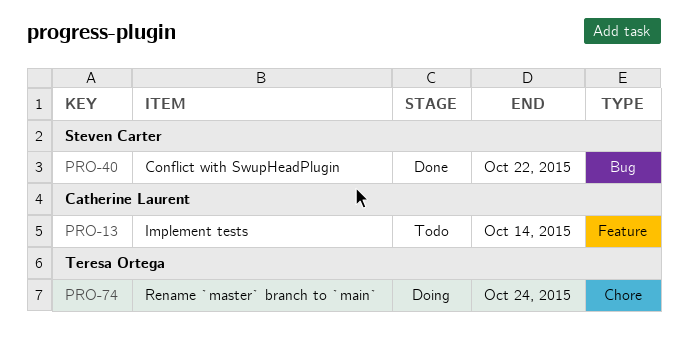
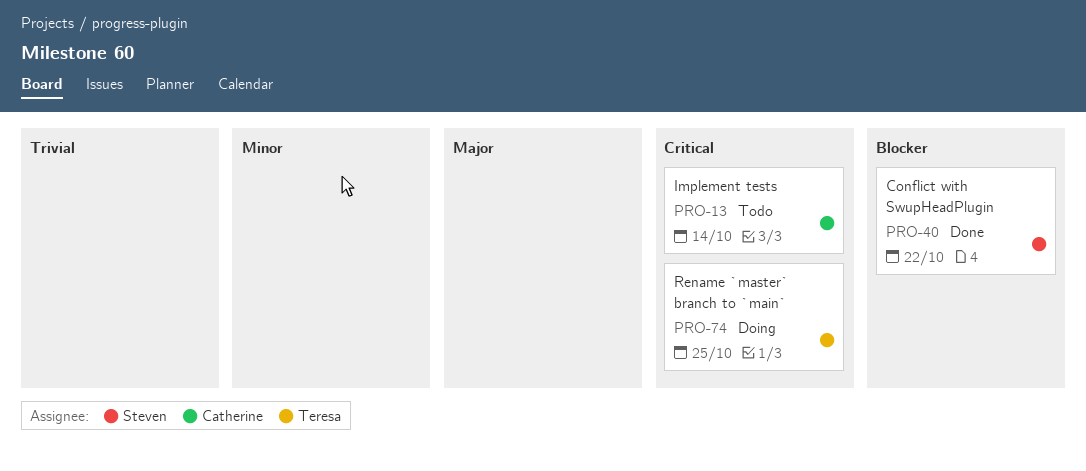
PRO-74, due: Oct 24 -> Oct 25

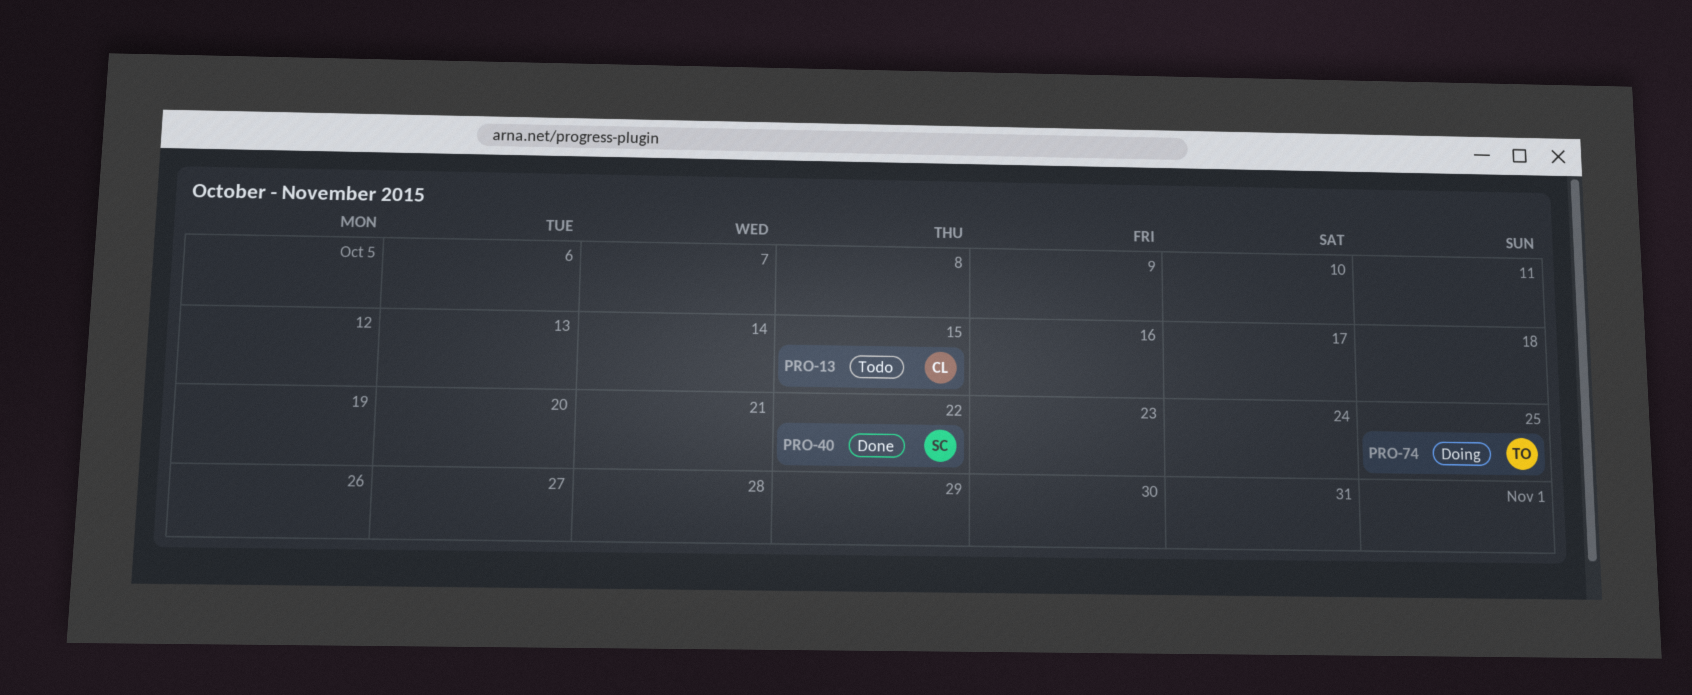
PRO-13, due: Oct 14 -> Oct 15

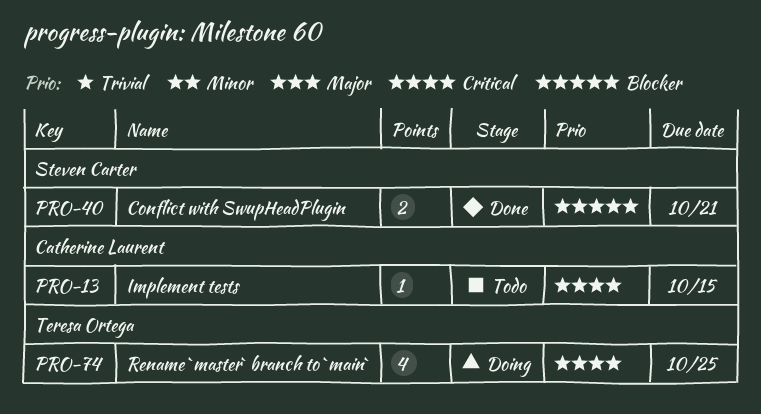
PRO-40, due: Oct 22 -> Oct 21

